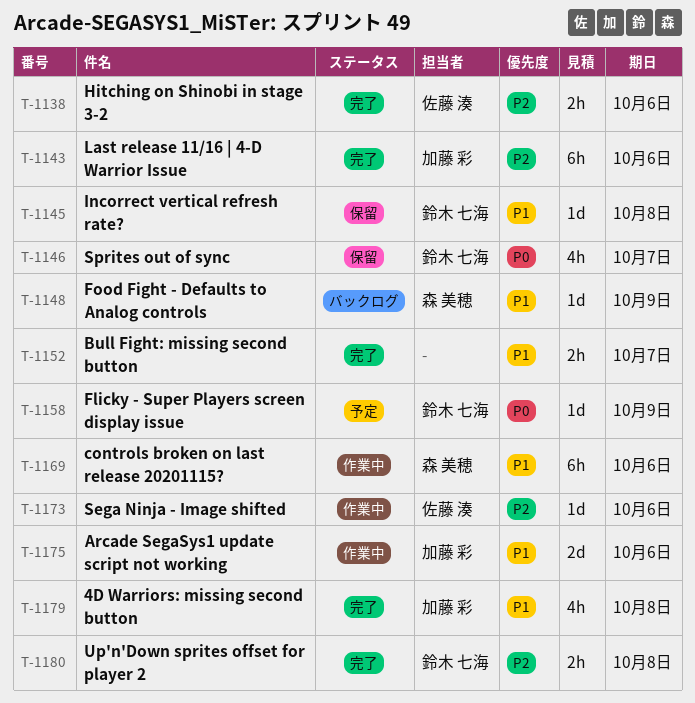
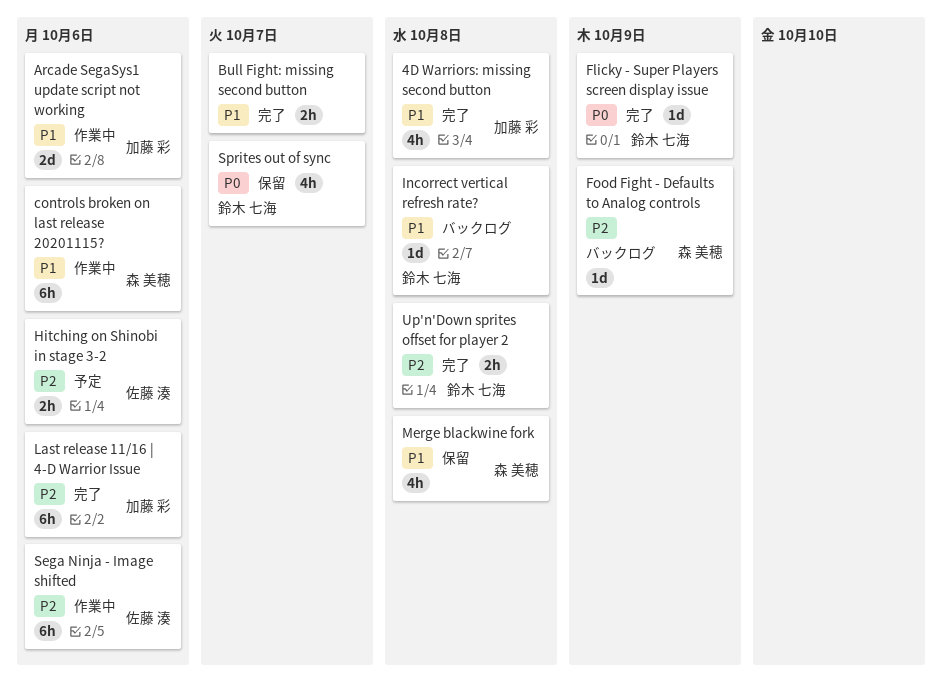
Flicky - Super Players screen display issue, status: 予定 -> 完了
Food Fight - Defaults to Analog controls, priority: P1 -> P2
Hitching on Shinobi in stage 3-2, status: 完了 -> 予定
Incorrect vertical refresh rate?, status: 保留 -> バックログ
Merge blackwine fork: none -> present
Sega Ninja - Image shifted, estimate: 1d -> 6h

